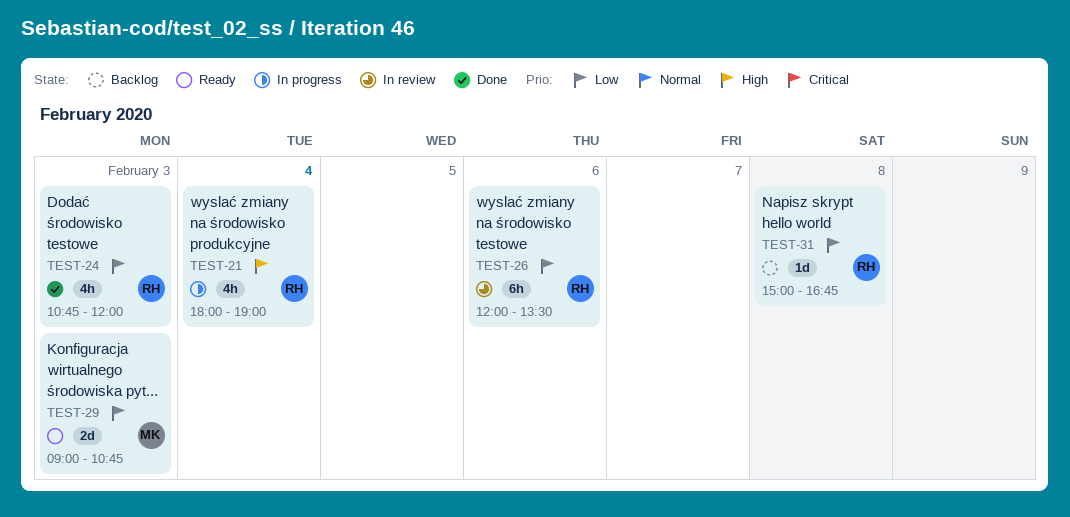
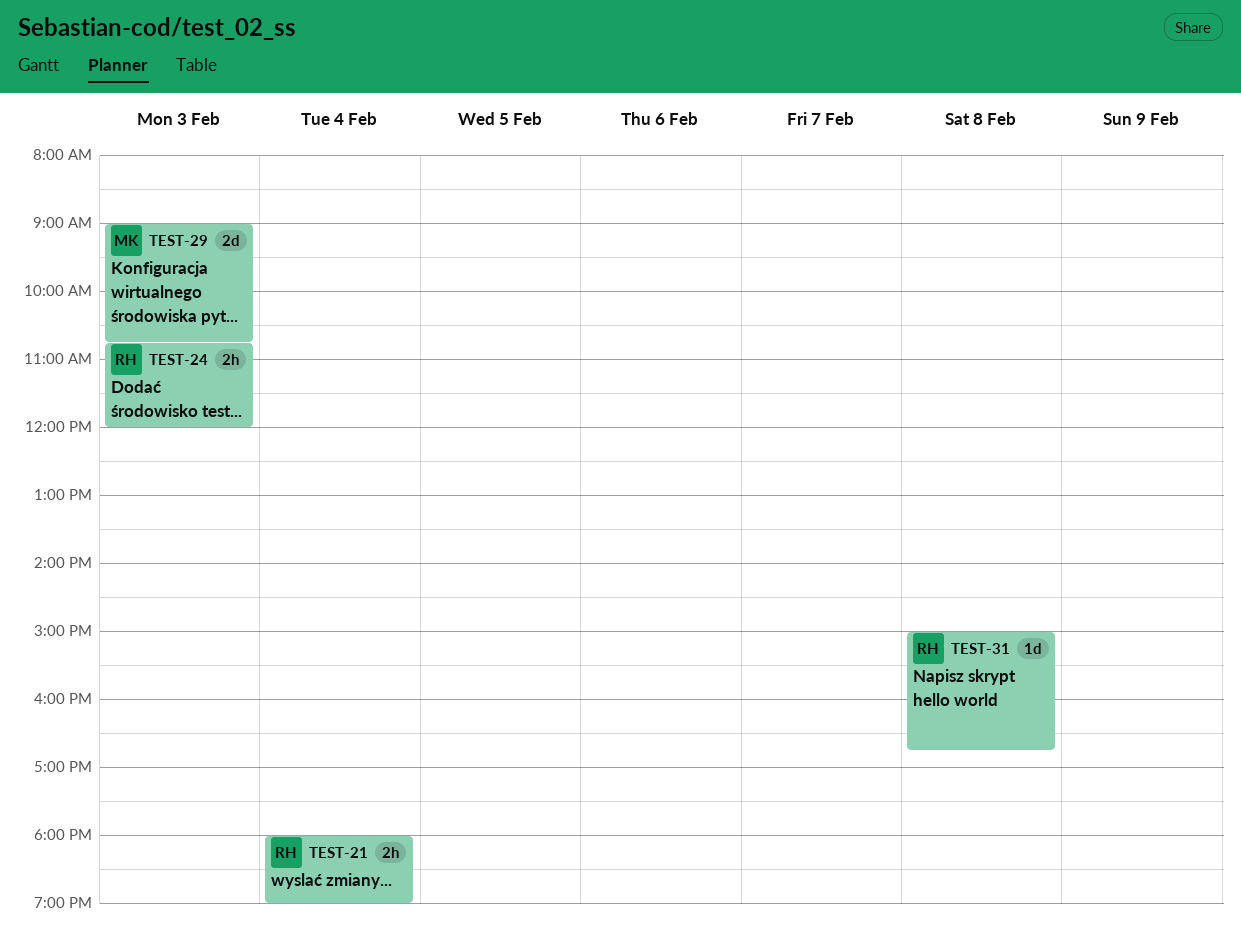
TEST-21, estimate: 4h -> 2h
TEST-24, estimate: 4h -> 2h
TEST-26: present -> none

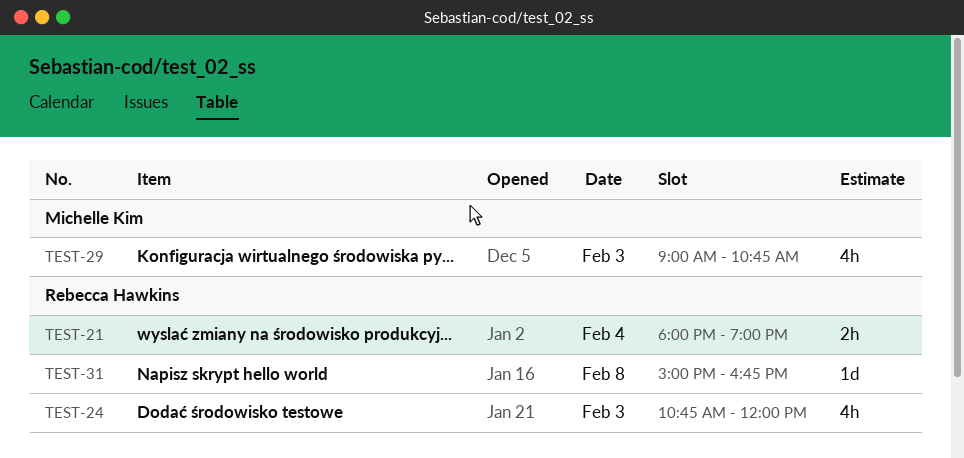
TEST-24, estimate: 2h -> 4h
TEST-29, estimate: 2d -> 4h

